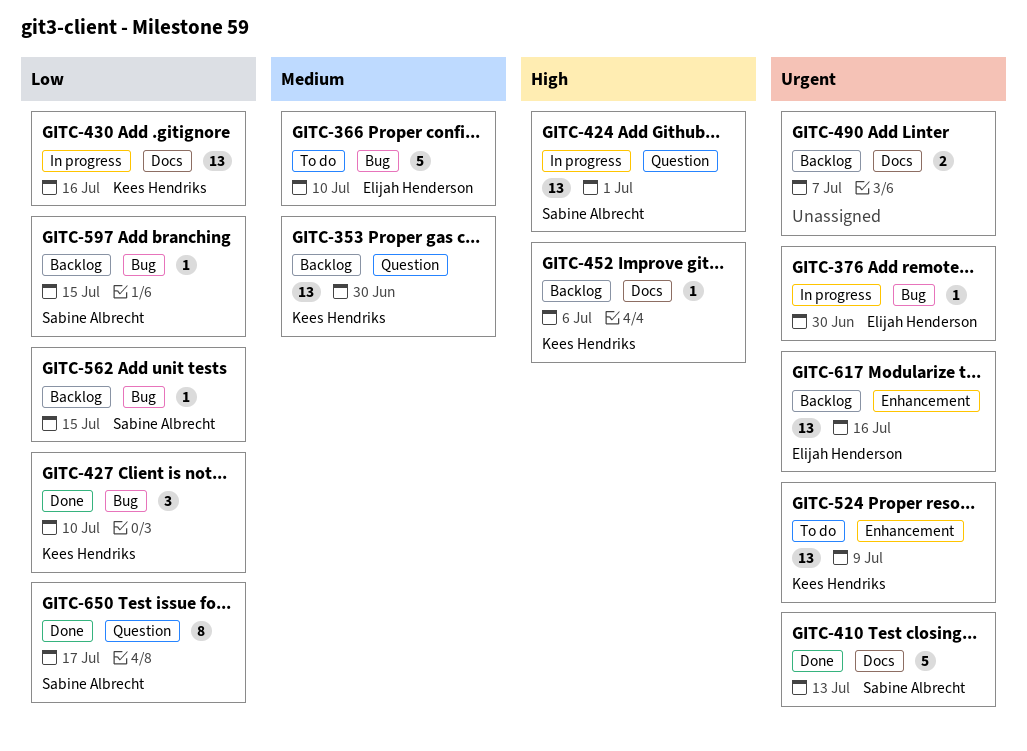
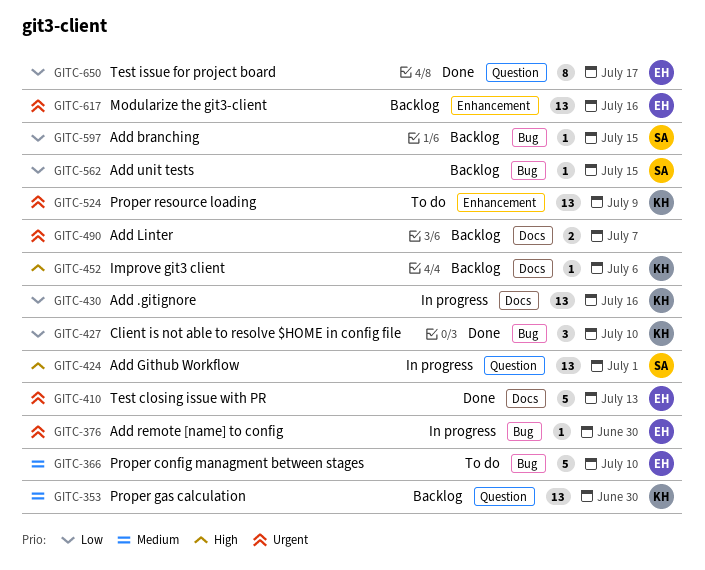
GITC-410, owner: Sabine Albrecht -> Elijah Henderson
GITC-650, owner: Sabine Albrecht -> Elijah Henderson

